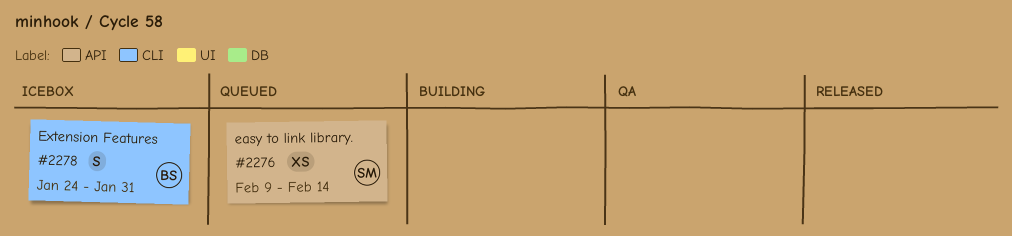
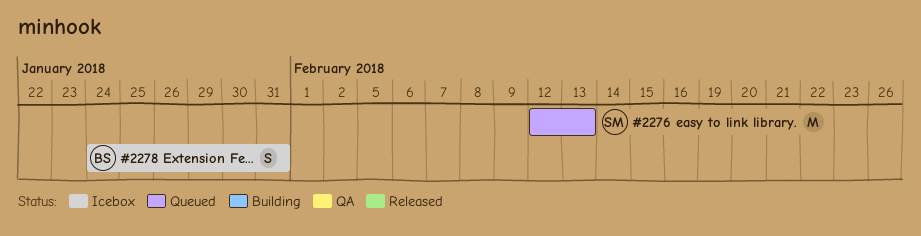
#2276, estimate: XS -> M
#2276, start: Feb 9 -> Feb 12
#2276, due: Feb 14 -> Feb 13

